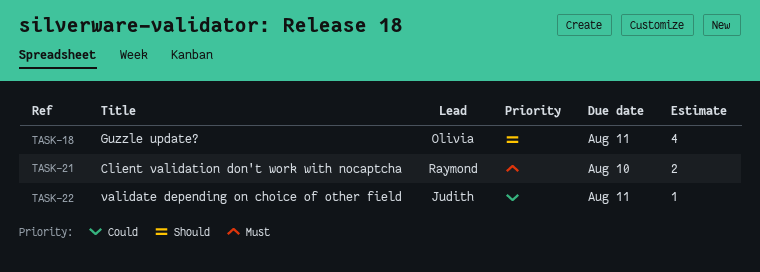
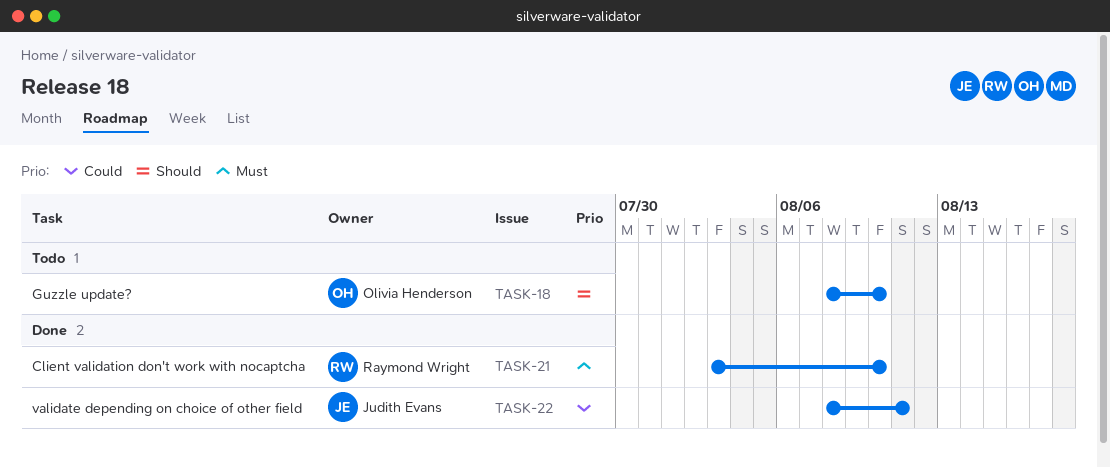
TASK-18, due: Aug 11 -> Aug 10

